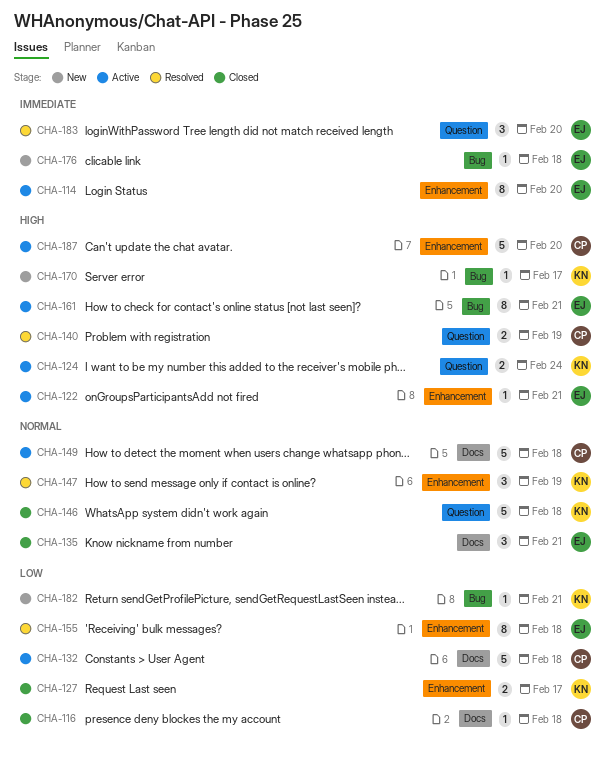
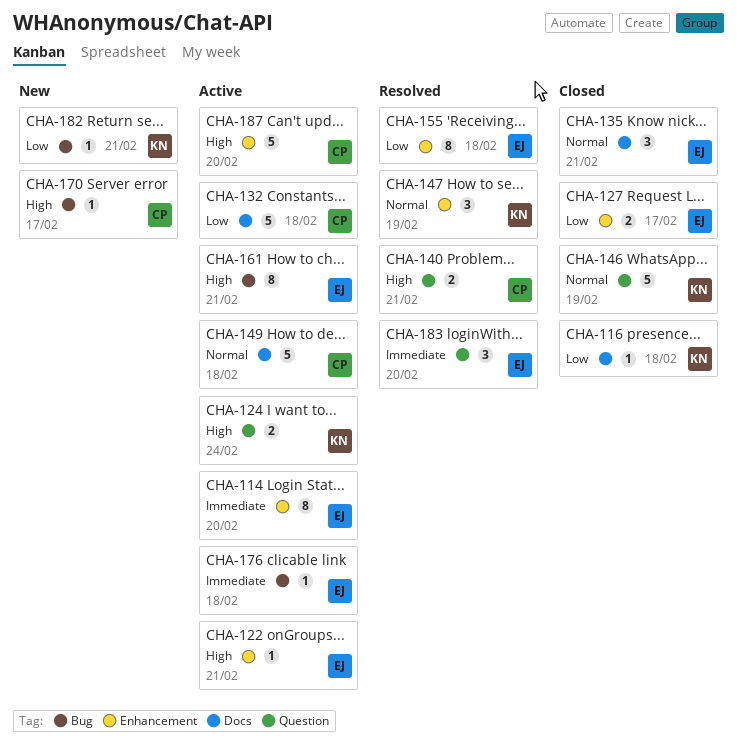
CHA-116, owner: CP -> KN
CHA-127, owner: KN -> EJ
CHA-140, due: Feb 19 -> Feb 21
CHA-146, due: Feb 18 -> Feb 19
CHA-170, owner: KN -> CP
CHA-176, status: New -> Active

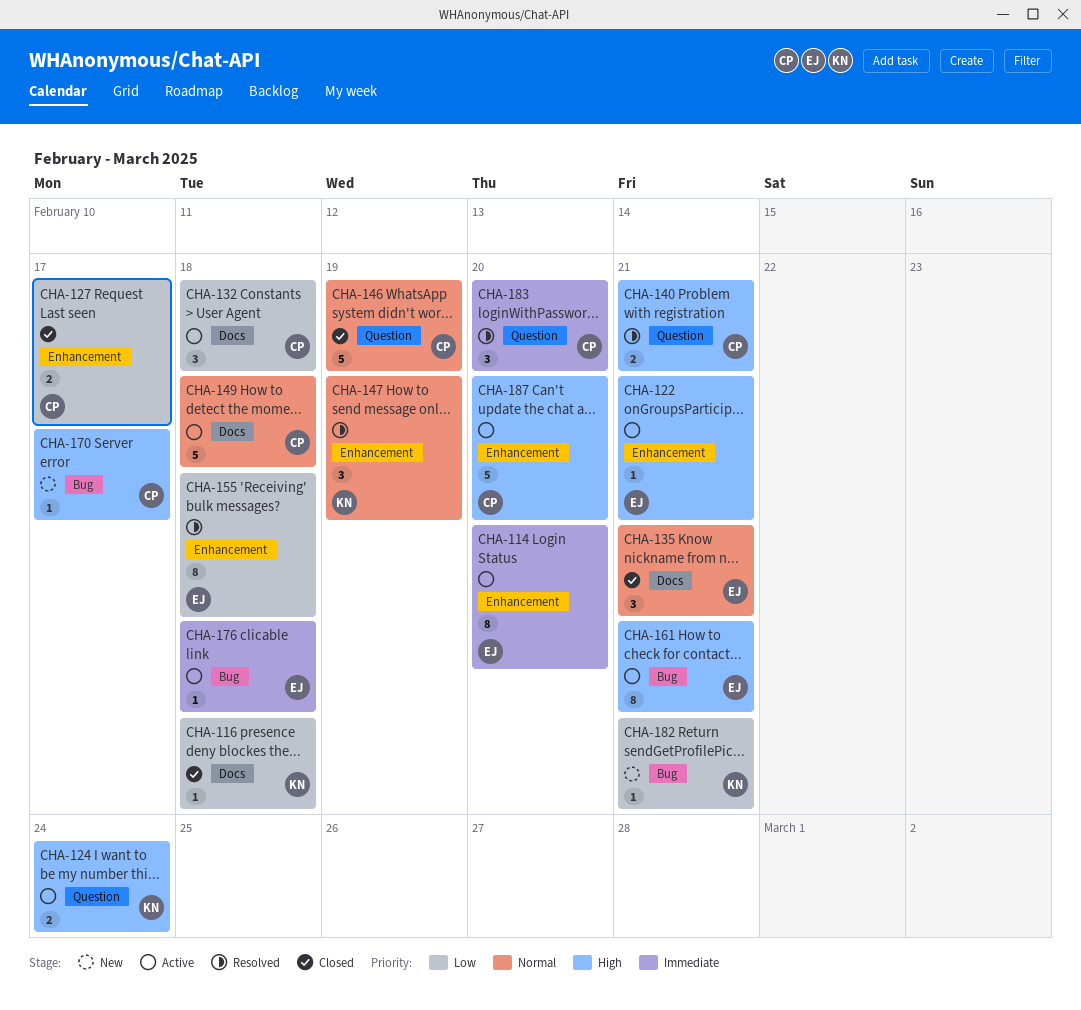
CHA-127, owner: EJ -> CP
CHA-132, estimate: 5 -> 3
CHA-146, owner: KN -> CP
CHA-183, owner: EJ -> CP

